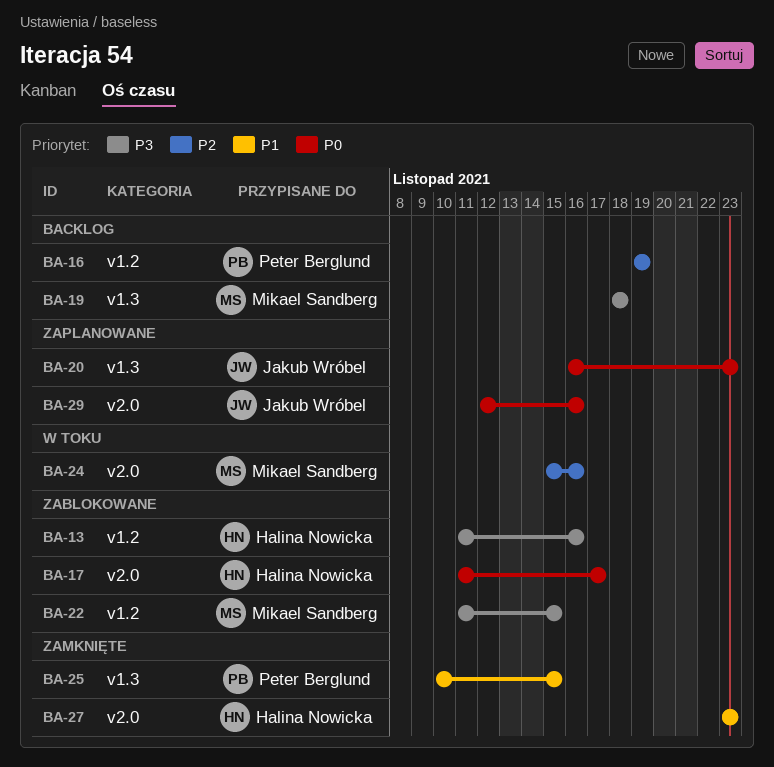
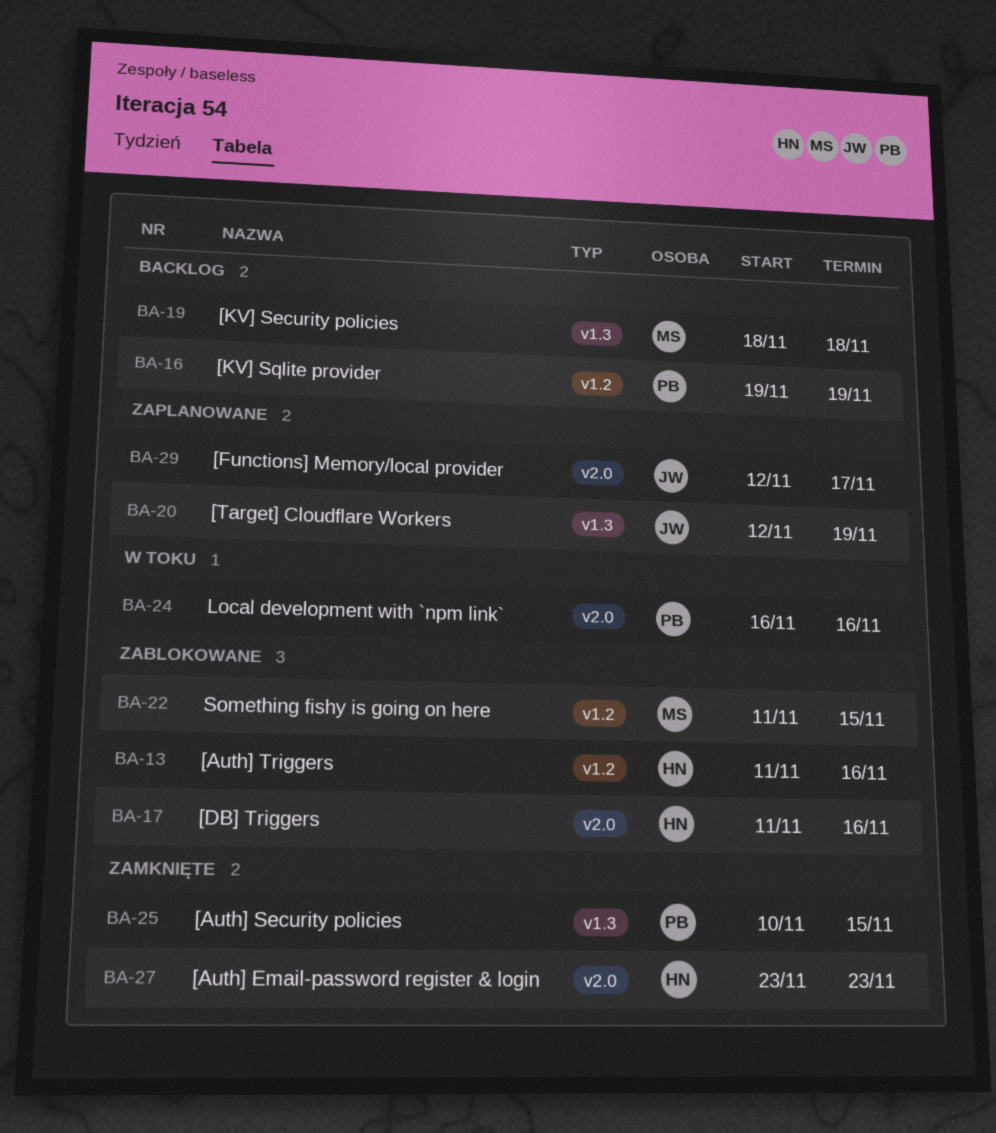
BA-17, due: Nov 17 -> Nov 16
BA-20, start: Nov 16 -> Nov 12
BA-20, due: Nov 23 -> Nov 19
BA-24, owner: Mikael Sandberg -> Peter Berglund
BA-24, start: Nov 15 -> Nov 16
BA-29, due: Nov 16 -> Nov 17

